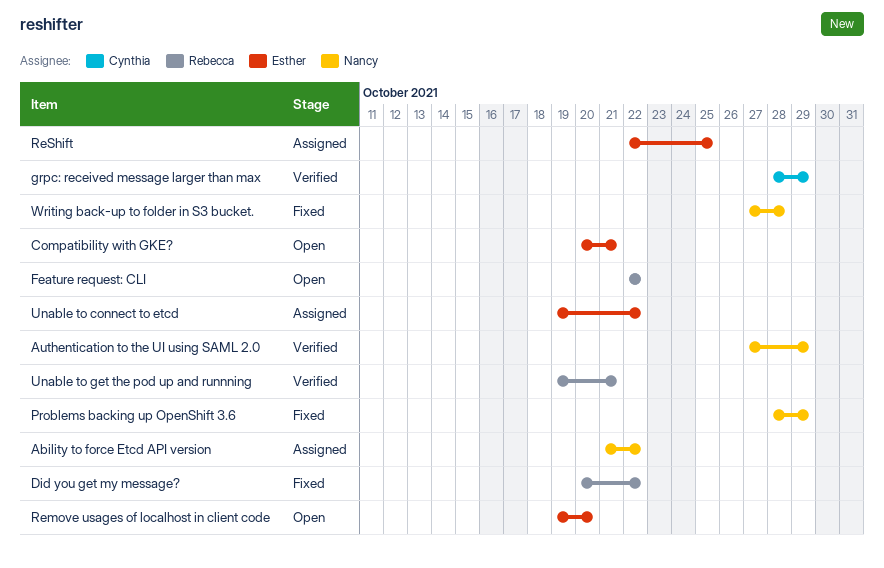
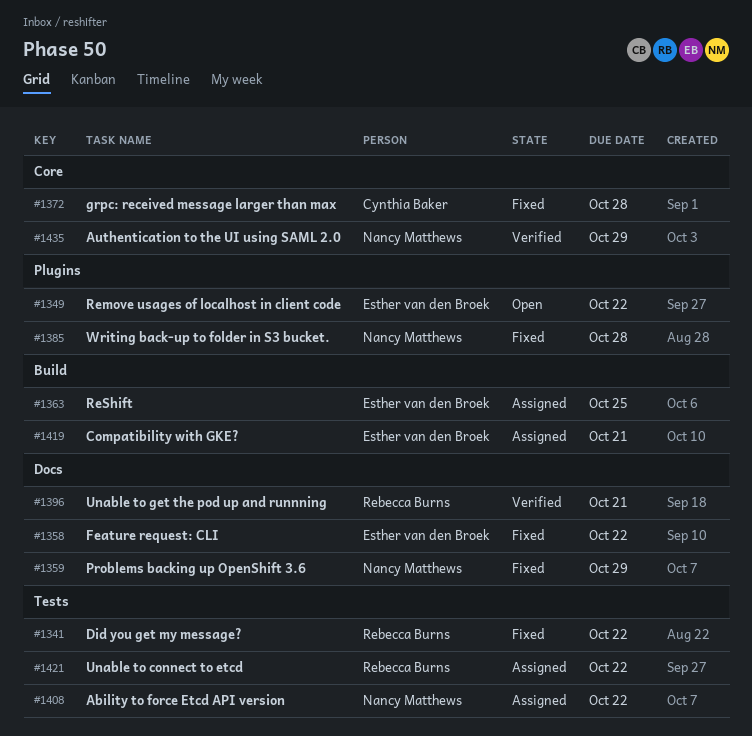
Compatibility with GKE?, status: Open -> Assigned
Feature request: CLI, status: Open -> Fixed
Feature request: CLI, owner: Rebecca Burns -> Esther van den Broek
grpc: received message larger than max, status: Verified -> Fixed
grpc: received message larger than max, due: Oct 29 -> Oct 28
Remove usages of localhost in client code, due: Oct 20 -> Oct 22
Unable to connect to etcd, owner: Esther van den Broek -> Rebecca Burns

